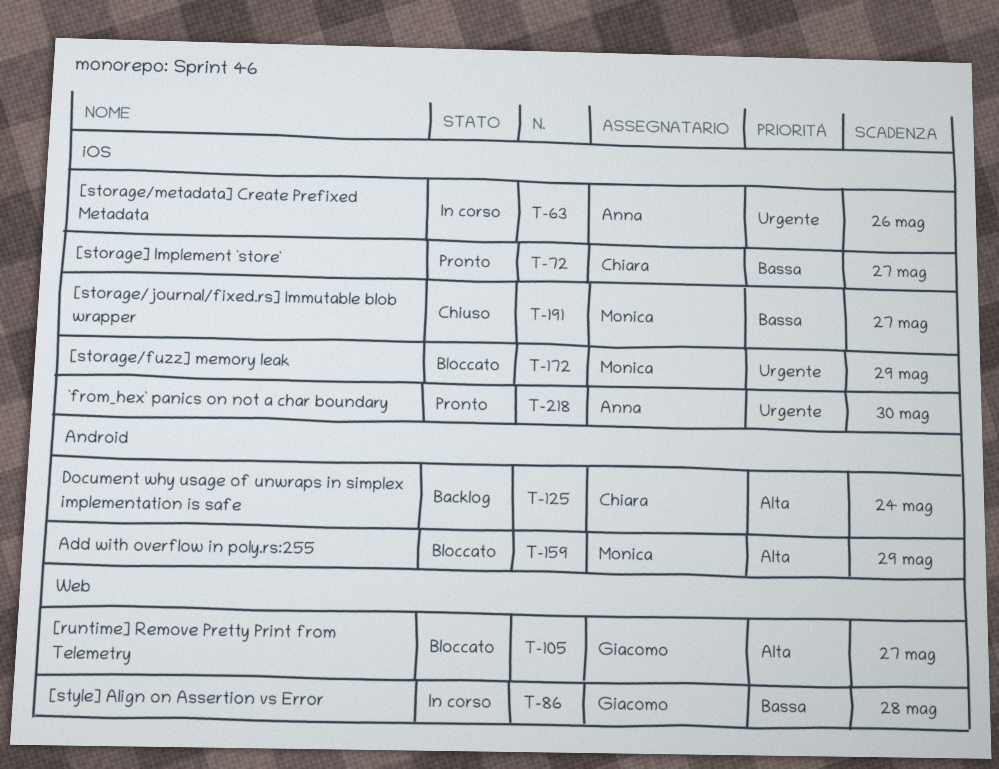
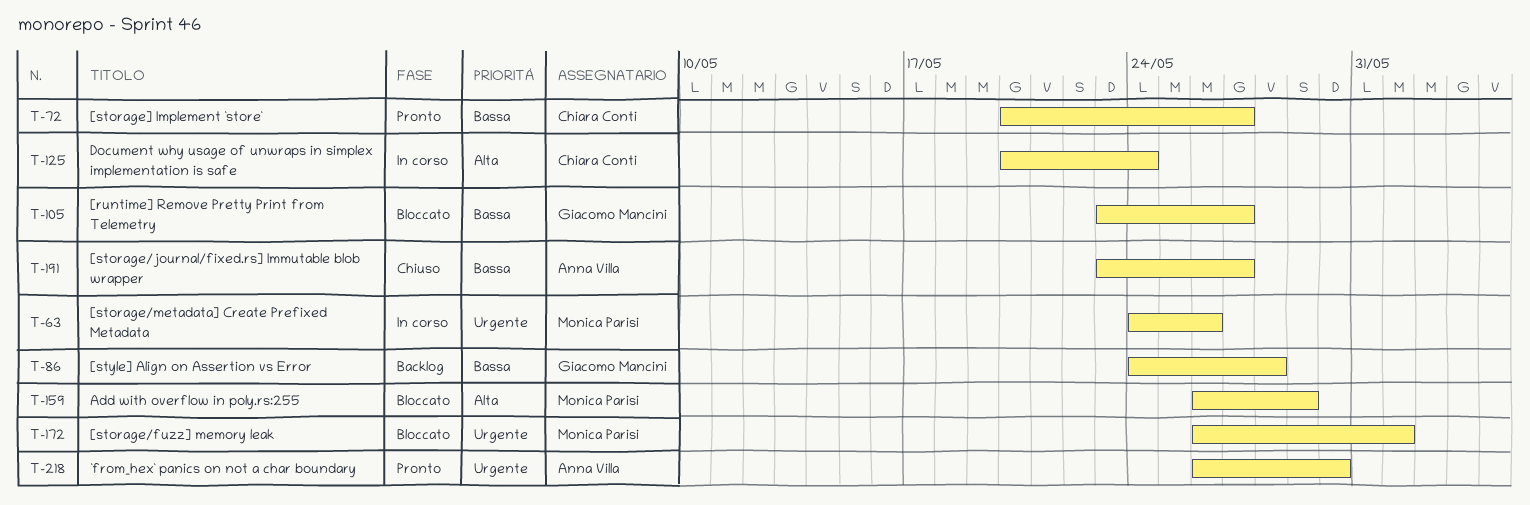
T-63, owner: Anna Villa -> Monica Parisi
T-86, status: In corso -> Backlog
T-105, priority: Alta -> Bassa
T-125, status: Backlog -> In corso
T-172, due: May 29 -> Jun 1
T-191, owner: Monica Parisi -> Anna Villa

